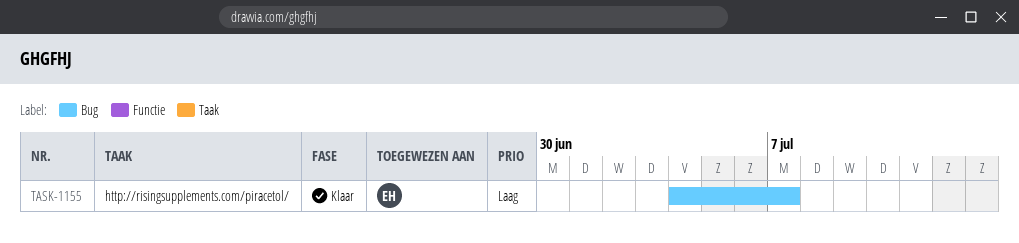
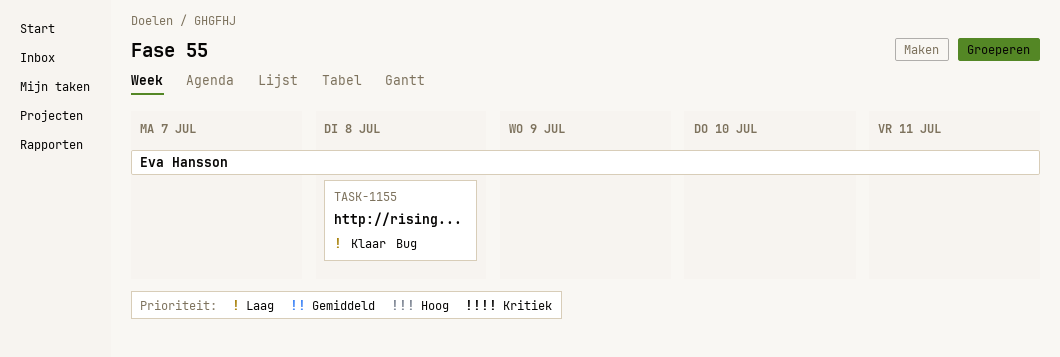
TASK-1155, due: Jul 7 -> Jul 8

